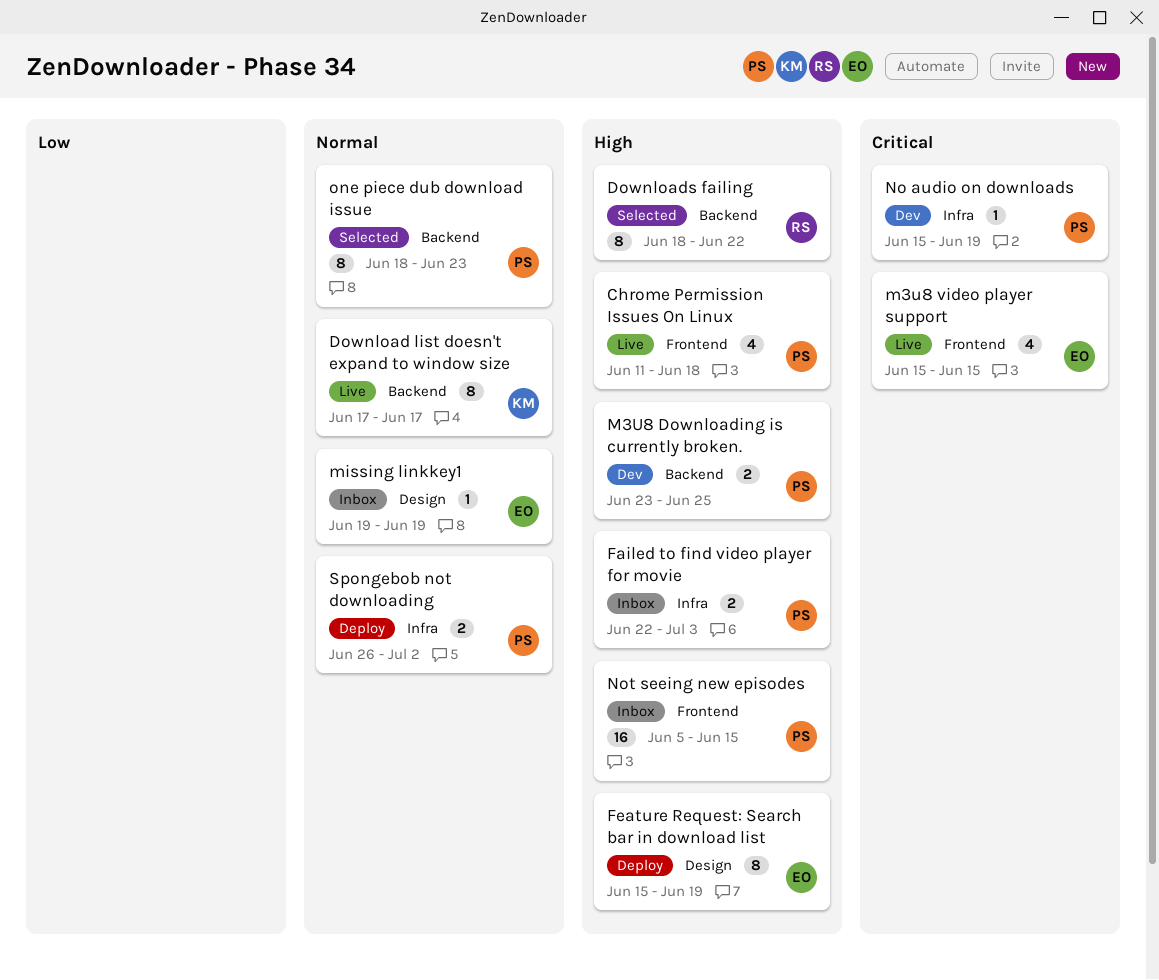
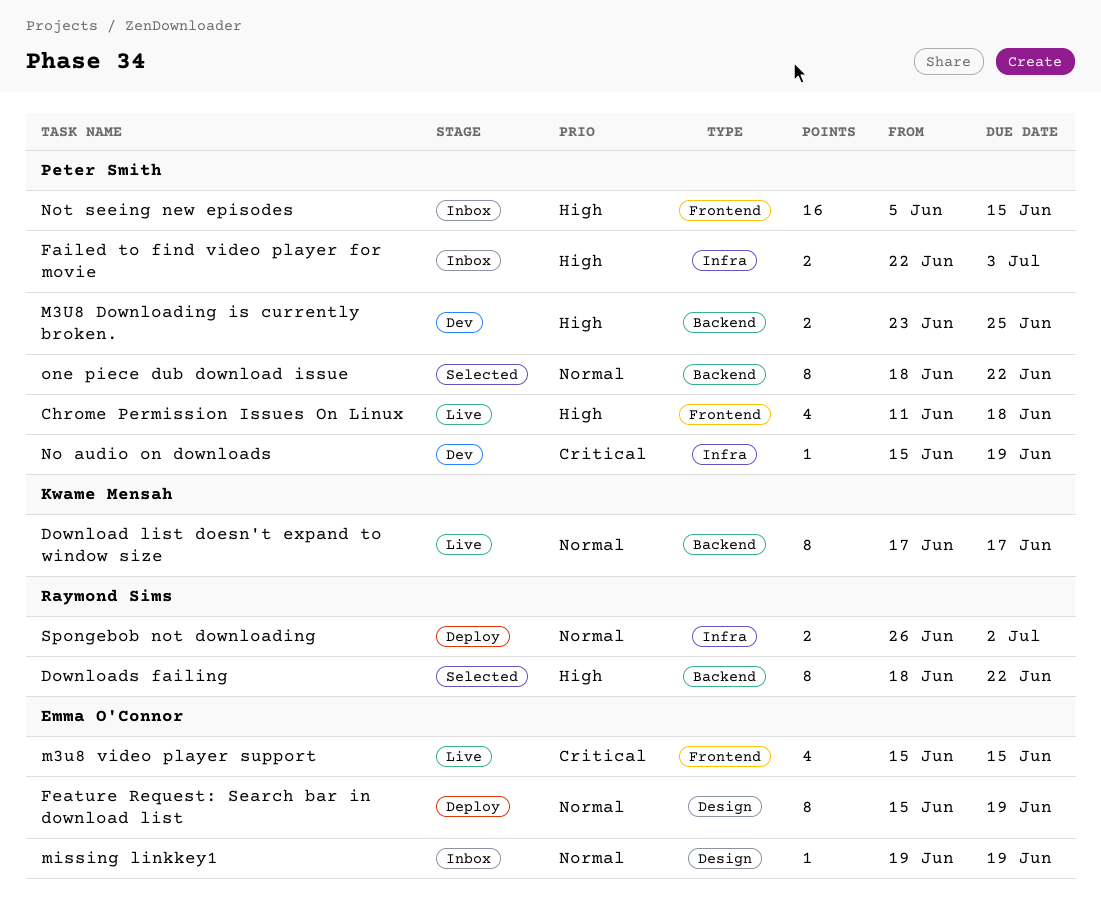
Feature Request: Search bar in download list, priority: High -> Normal
one piece dub download issue, due: Jun 23 -> Jun 22
Spongebob not downloading, owner: Peter Smith -> Raymond Sims

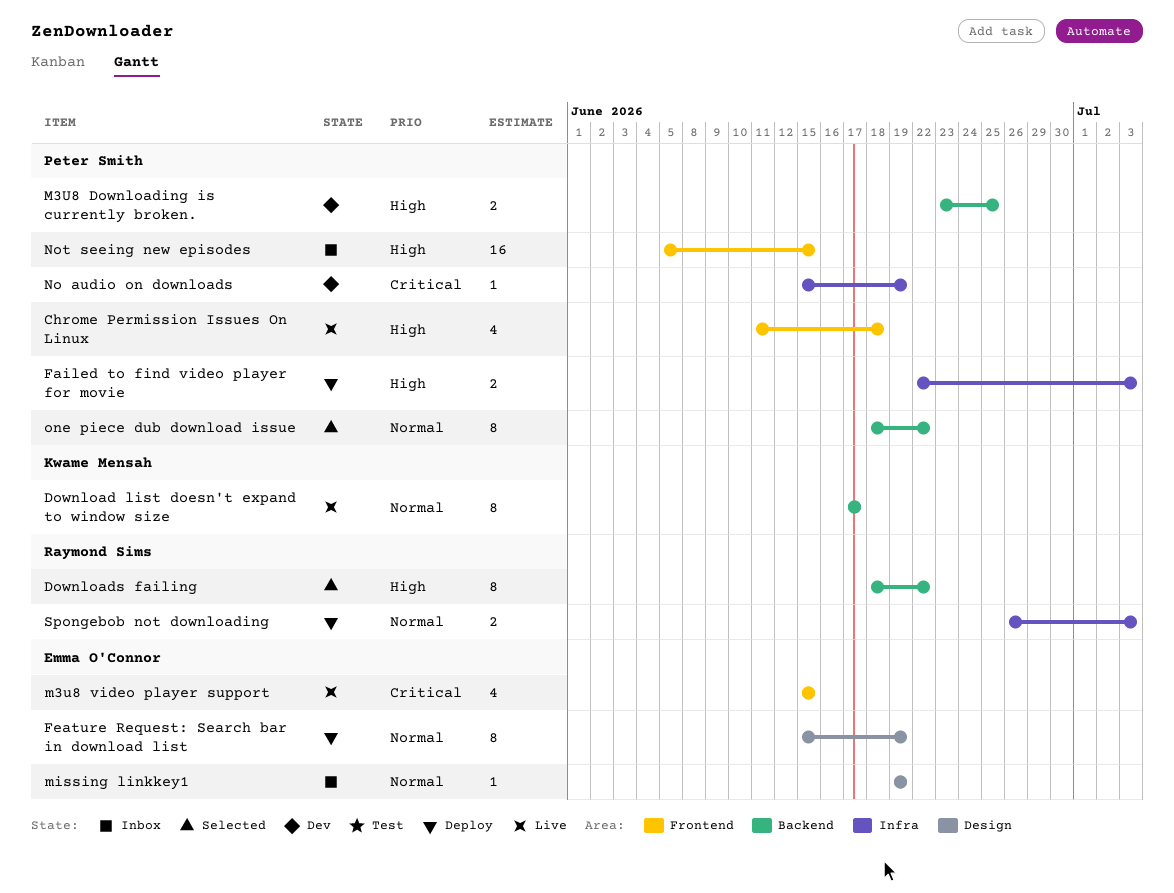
Failed to find video player for movie, status: Inbox -> Deploy
Spongebob not downloading, due: Jul 2 -> Jul 3

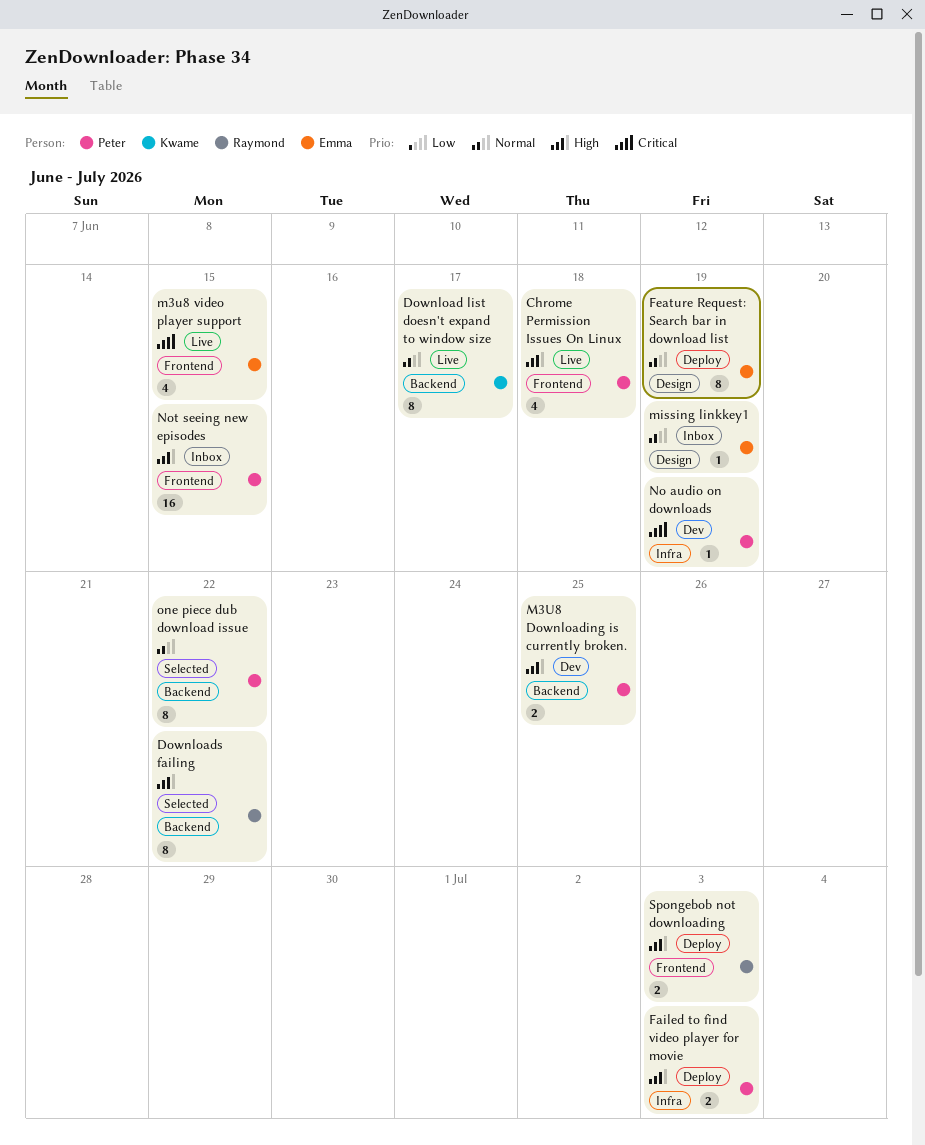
Spongebob not downloading, priority: Normal -> High
Spongebob not downloading, label: Infra -> Frontend

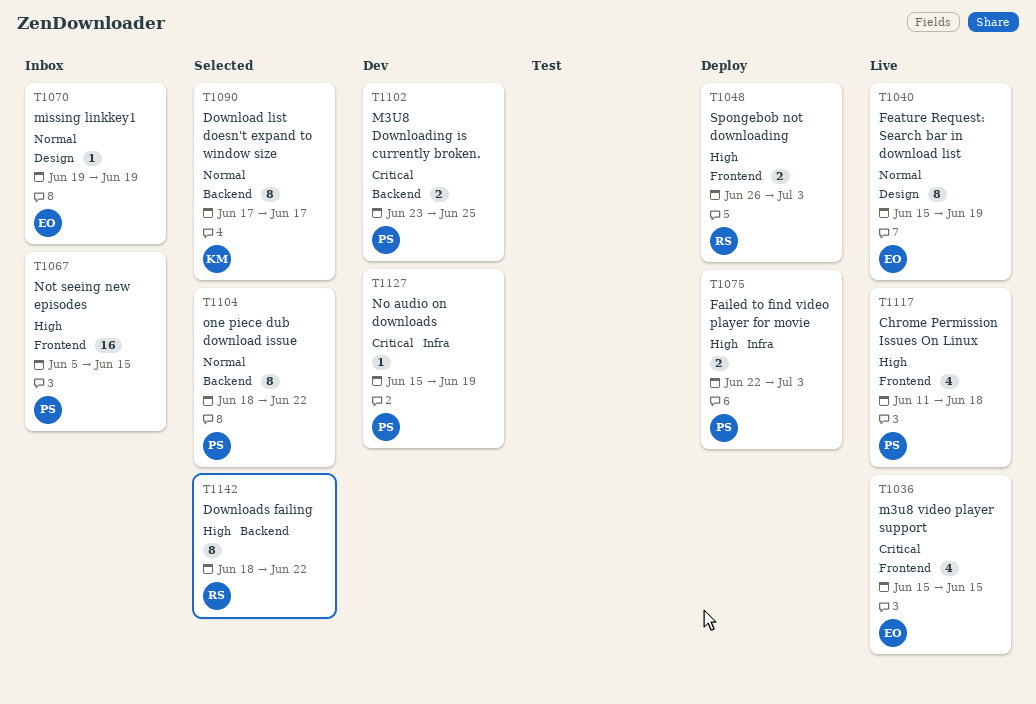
Download list doesn't expand to window size, status: Live -> Selected
Feature Request: Search bar in download list, status: Deploy -> Live
M3U8 Downloading is currently broken., priority: High -> Critical

